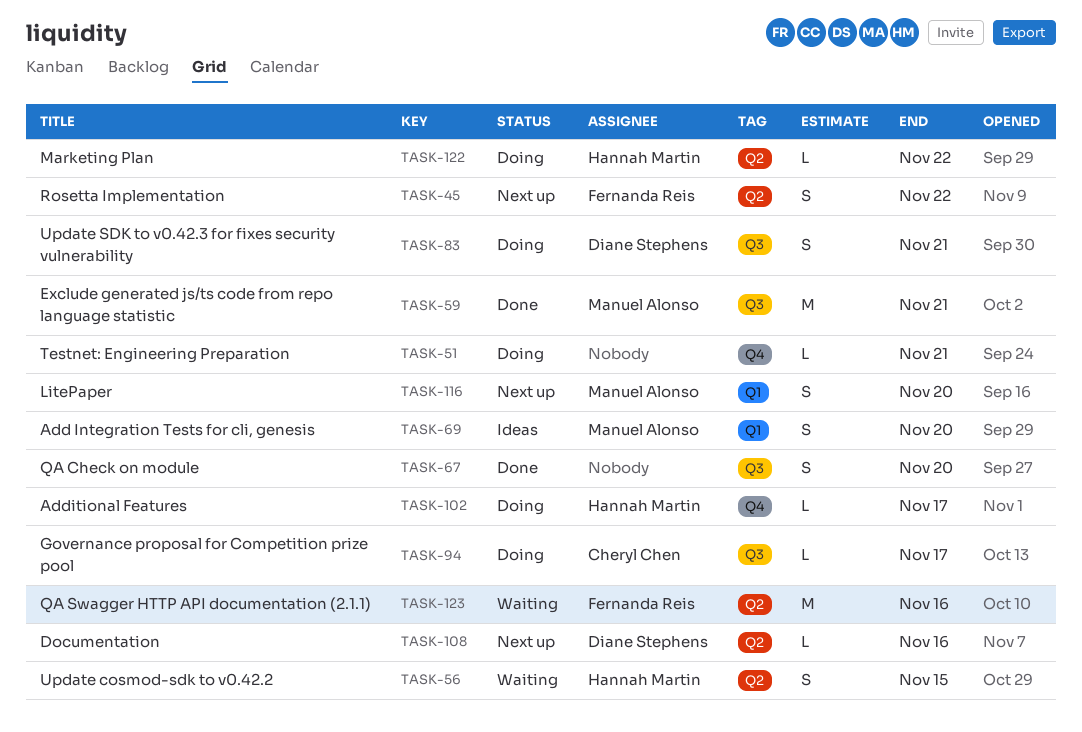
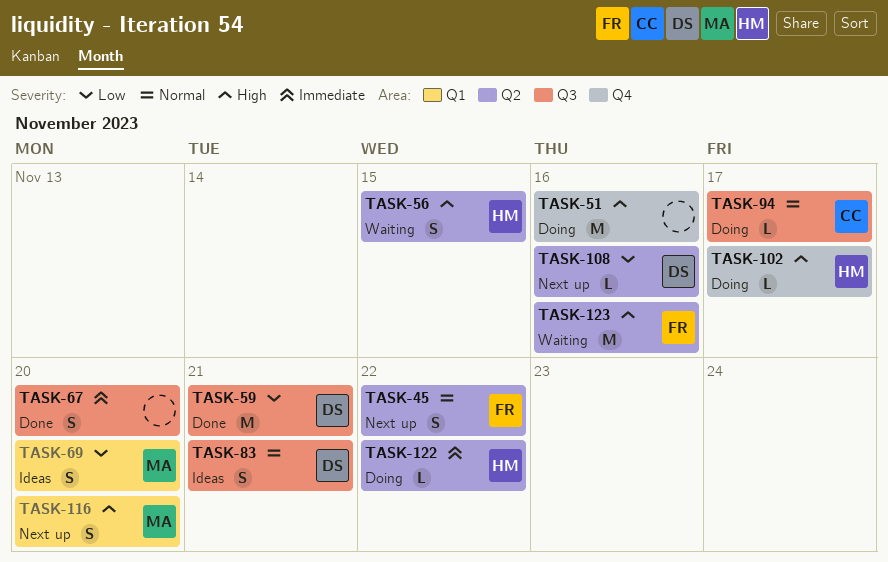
TASK-51, estimate: L -> M
TASK-51, due: Nov 21 -> Nov 16
TASK-59, owner: Manuel Alonso -> Diane Stephens
TASK-83, status: Doing -> Ideas

